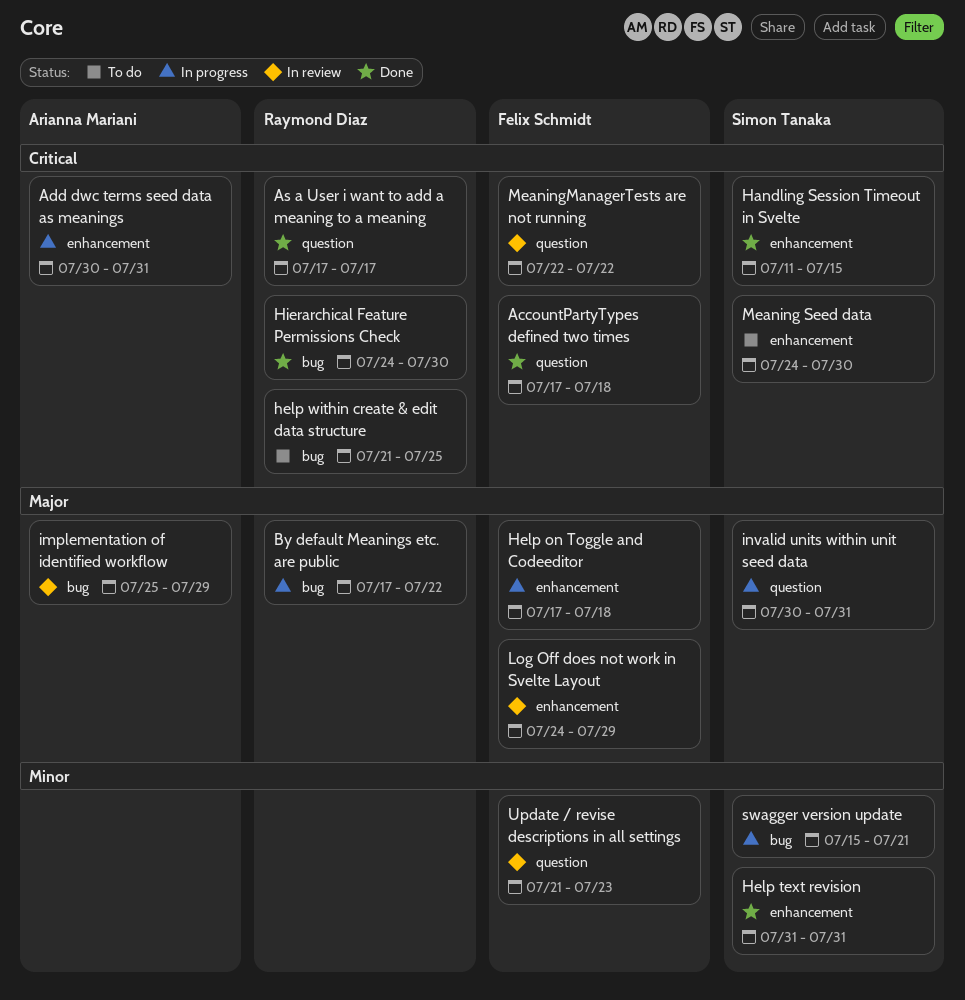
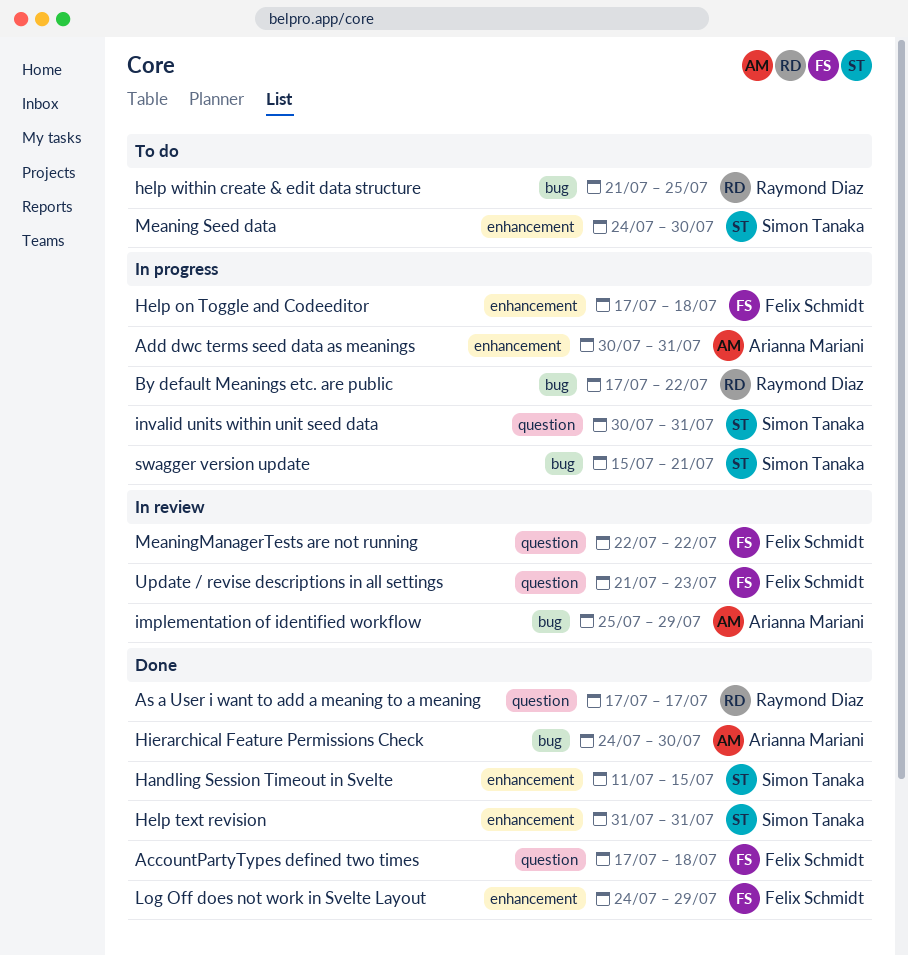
Hierarchical Feature Permissions Check, owner: Raymond Diaz -> Arianna Mariani
Log Off does not work in Svelte Layout, status: In review -> Done

